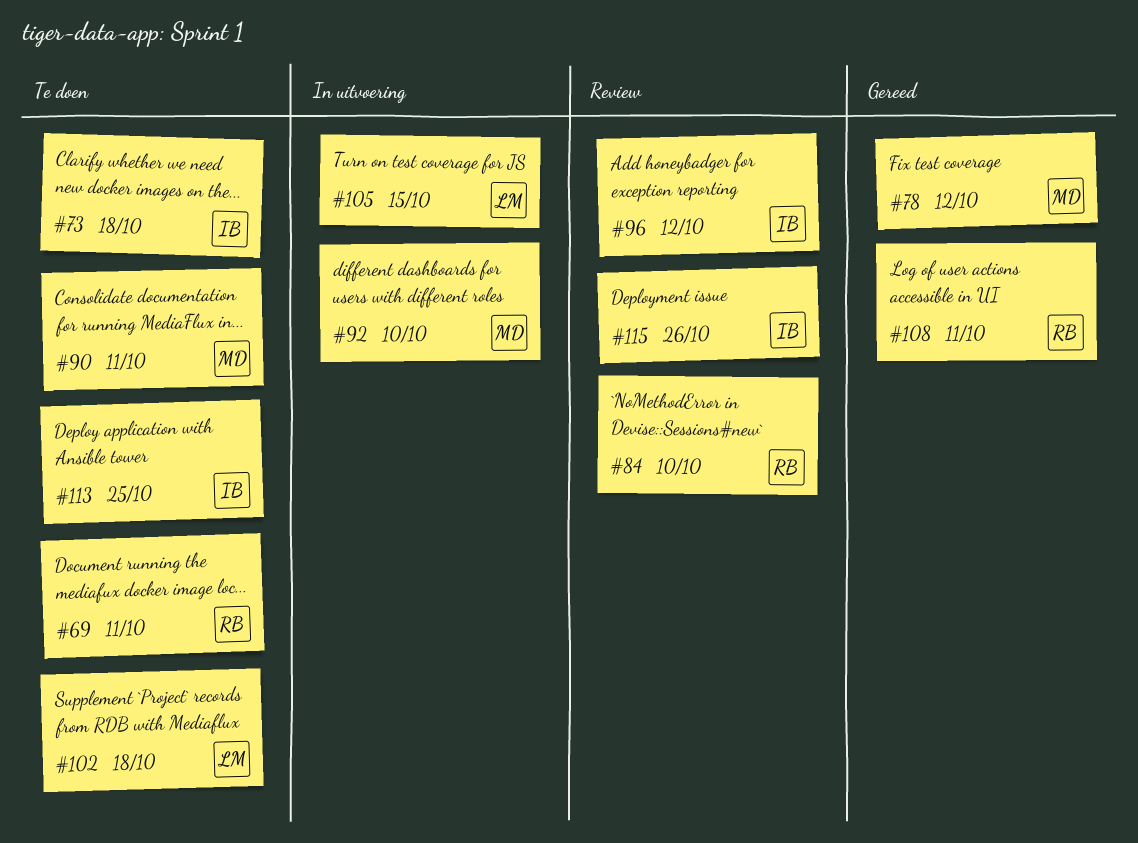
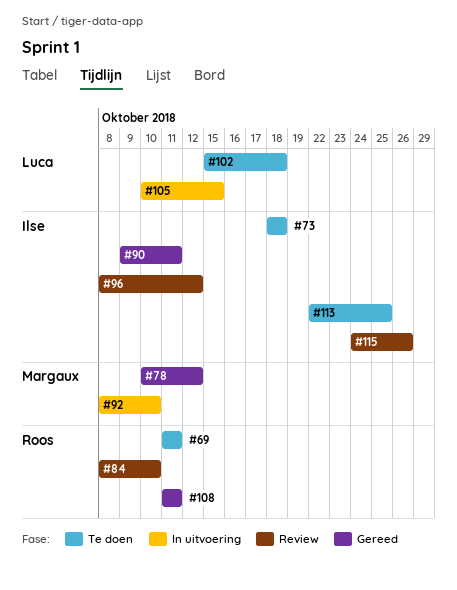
#90, status: Te doen -> Gereed
#90, owner: Margaux -> Ilse

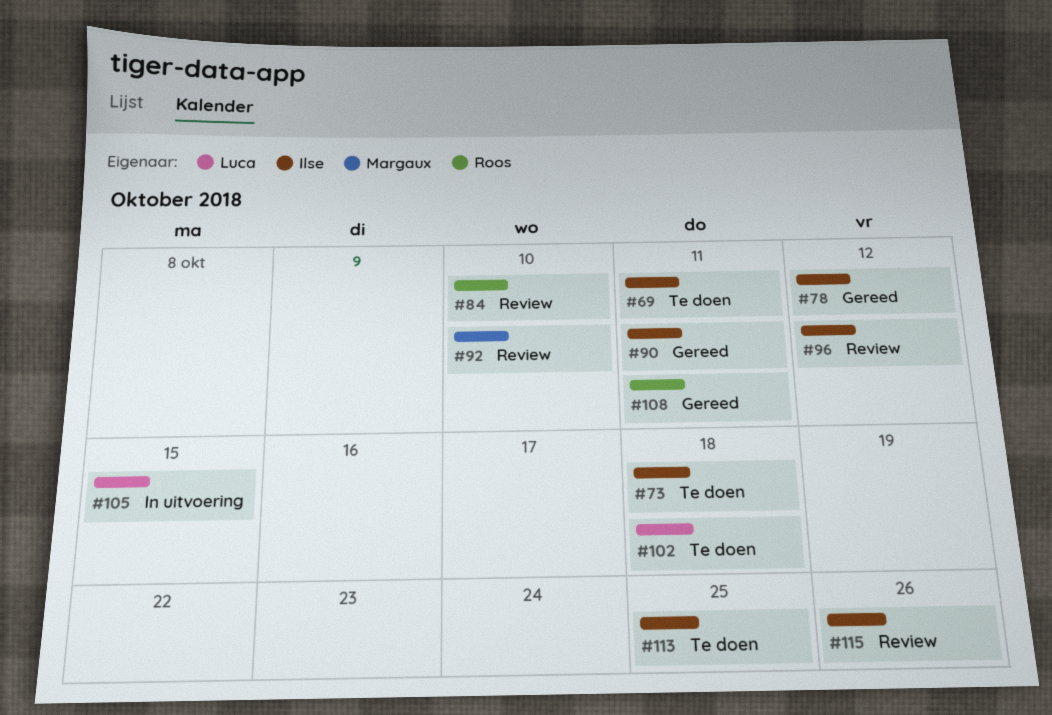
#69, owner: Roos -> Ilse
#78, owner: Margaux -> Ilse
#92, status: In uitvoering -> Review

